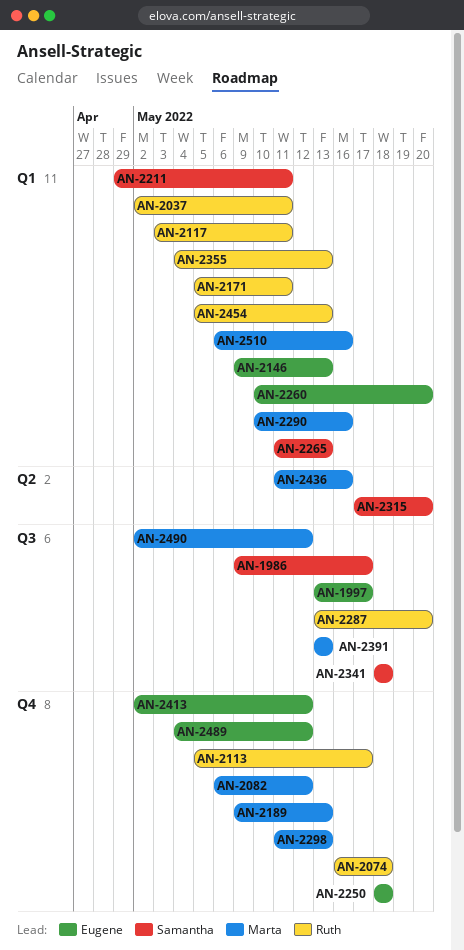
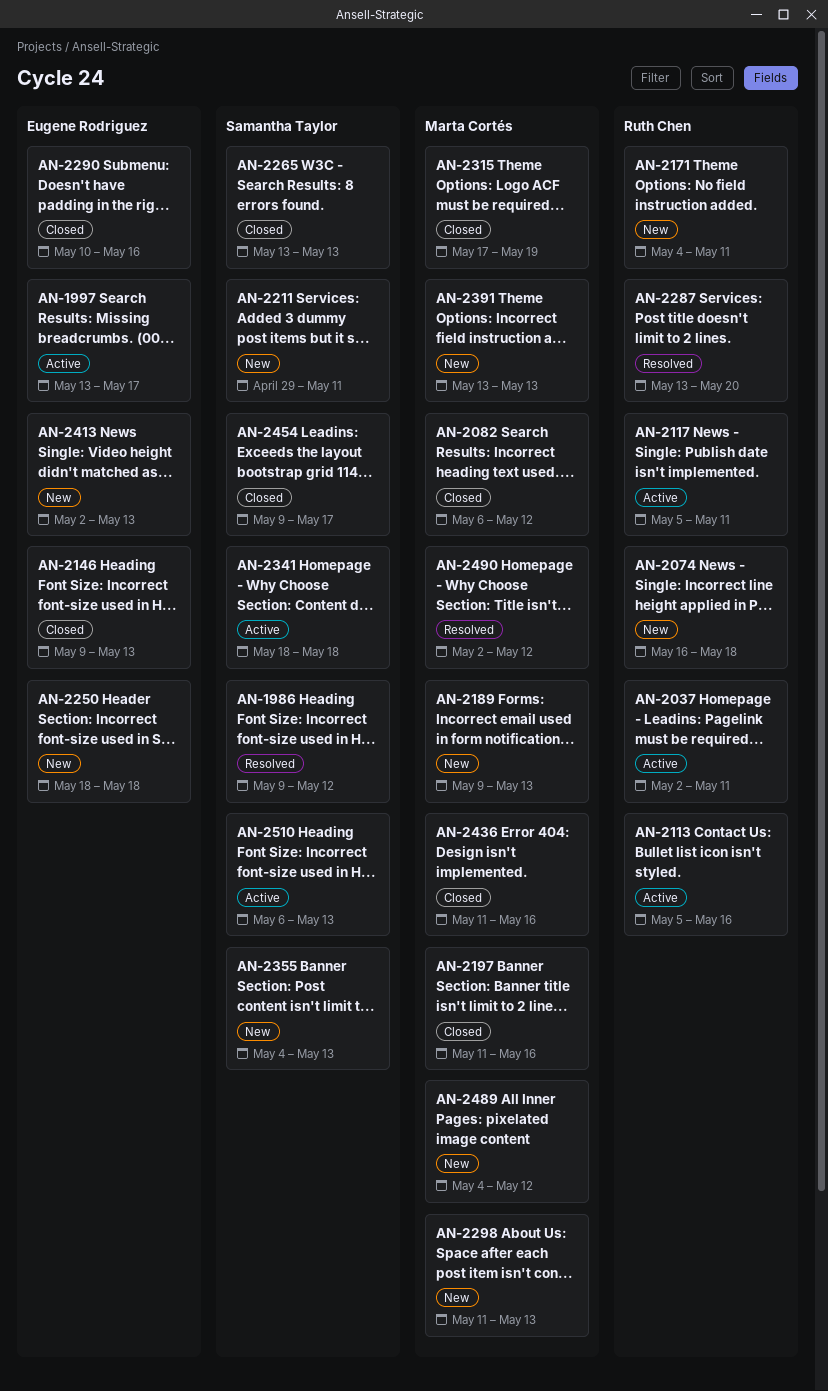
AN-1986, due: May 17 -> May 12
AN-2113, due: May 17 -> May 16
AN-2117, start: May 3 -> May 5
AN-2171, start: May 5 -> May 4
AN-2197: none -> present
AN-2260: present -> none
AN-2265, start: May 11 -> May 13
AN-2290, owner: Marta Cortés -> Eugene Rodriguez
AN-2315, owner: Samantha Taylor -> Marta Cortés
AN-2315, due: May 20 -> May 19
AN-2355, owner: Ruth Chen -> Samantha Taylor
AN-2413, due: May 12 -> May 13
AN-2454, owner: Ruth Chen -> Samantha Taylor
AN-2454, start: May 5 -> May 9
AN-2454, due: May 13 -> May 17
AN-2489, owner: Eugene Rodriguez -> Marta Cortés
AN-2510, owner: Marta Cortés -> Samantha Taylor
AN-2510, due: May 16 -> May 13

